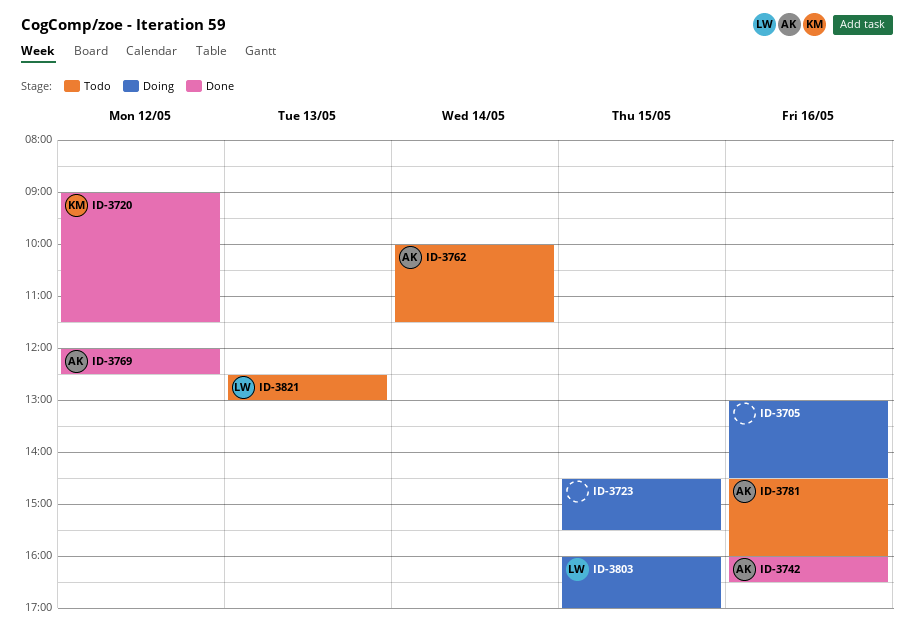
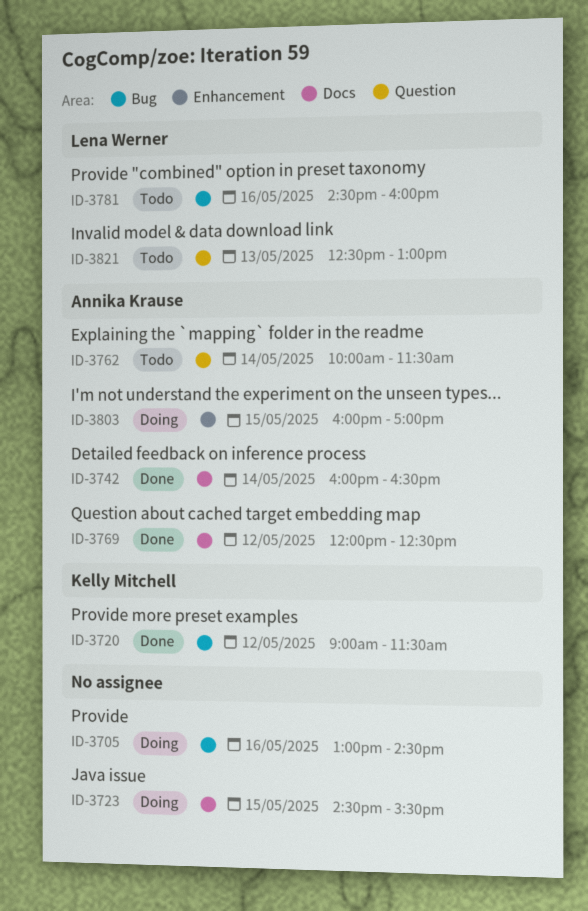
ID-3742, day: May 16 -> May 14
ID-3781, owner: Annika Krause -> Lena Werner
ID-3803, owner: Lena Werner -> Annika Krause

